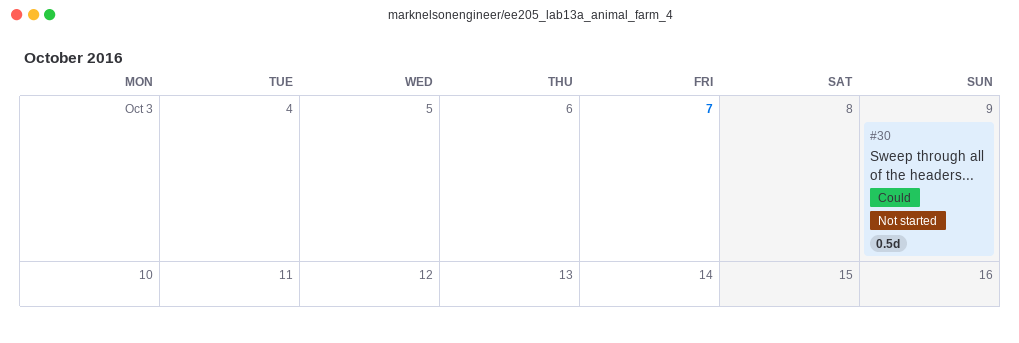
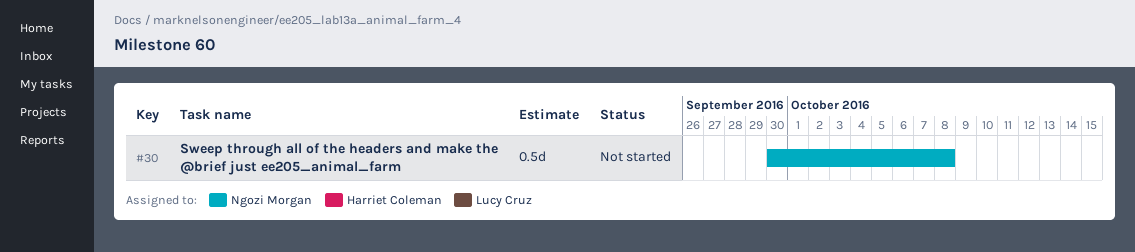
#30, due: Oct 9 -> Oct 8

